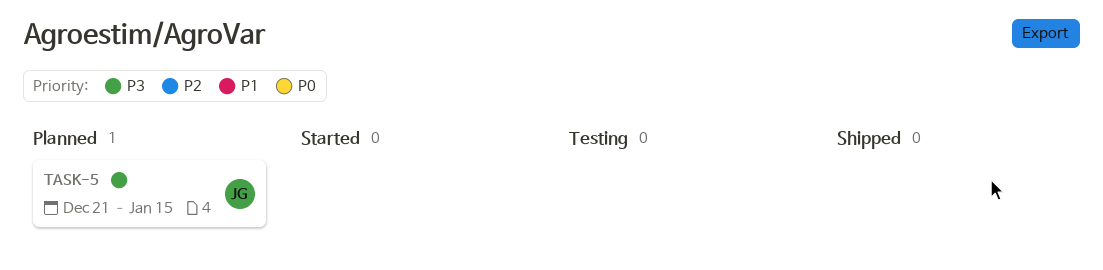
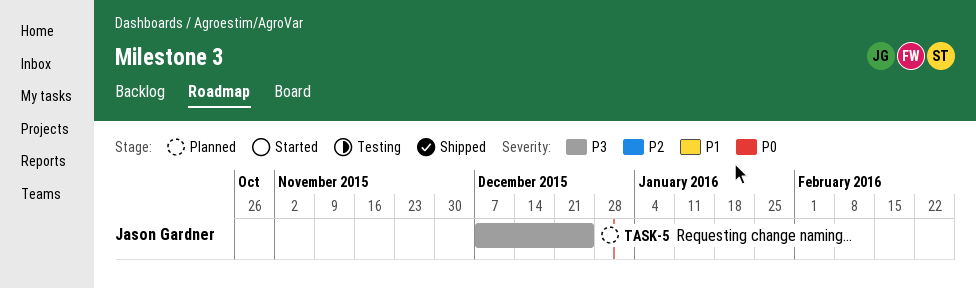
TASK-5, start: Dec 21 -> Dec 7
TASK-5, due: Jan 15 -> Dec 25

